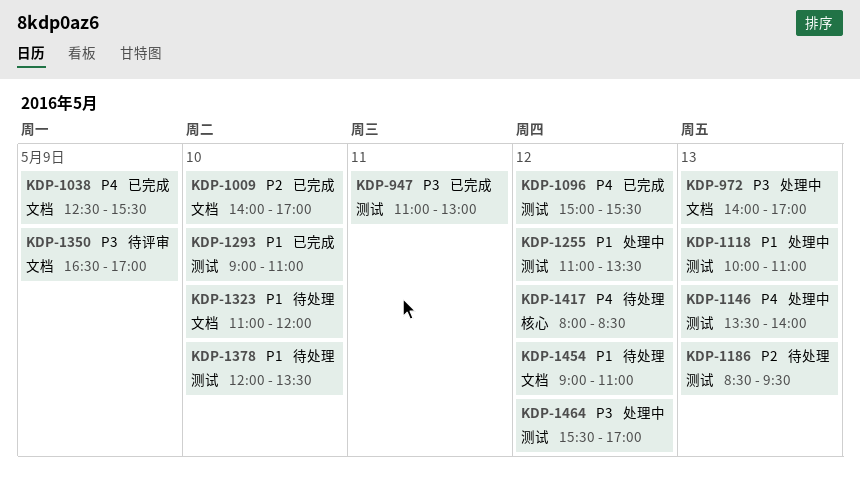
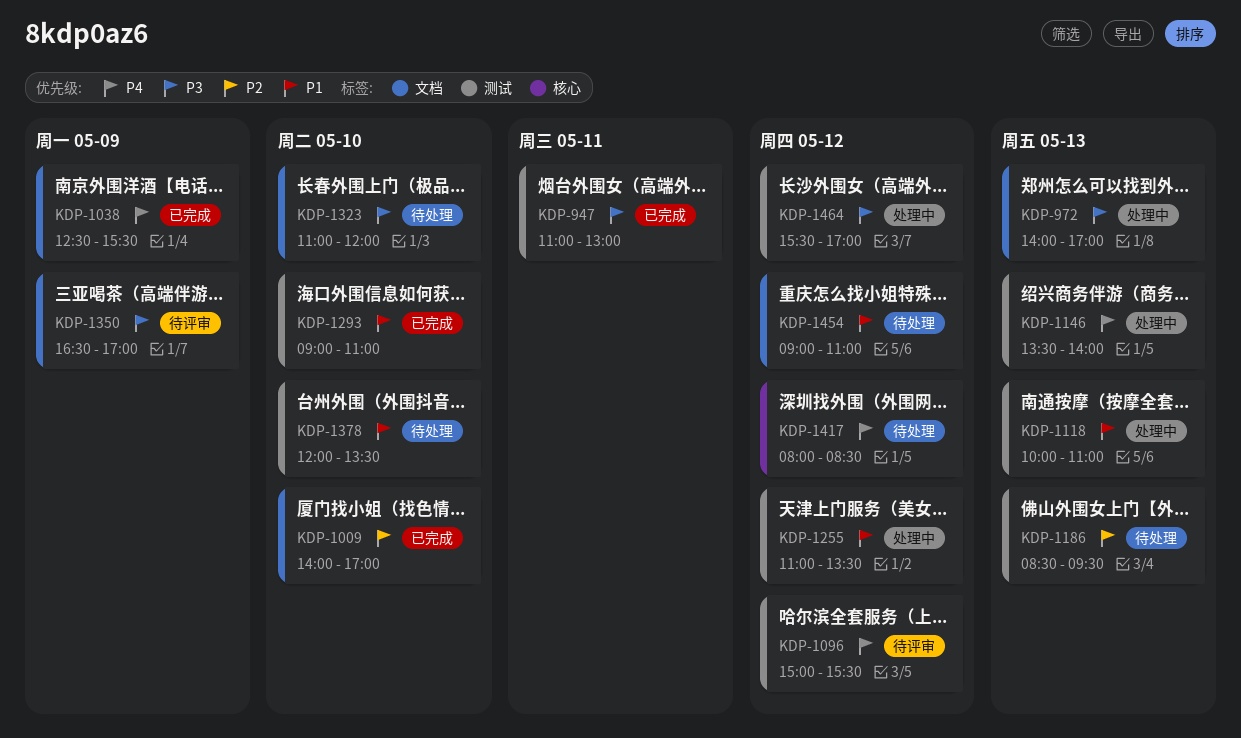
KDP-1096, status: 已完成 -> 待评审
KDP-1323, priority: P1 -> P3

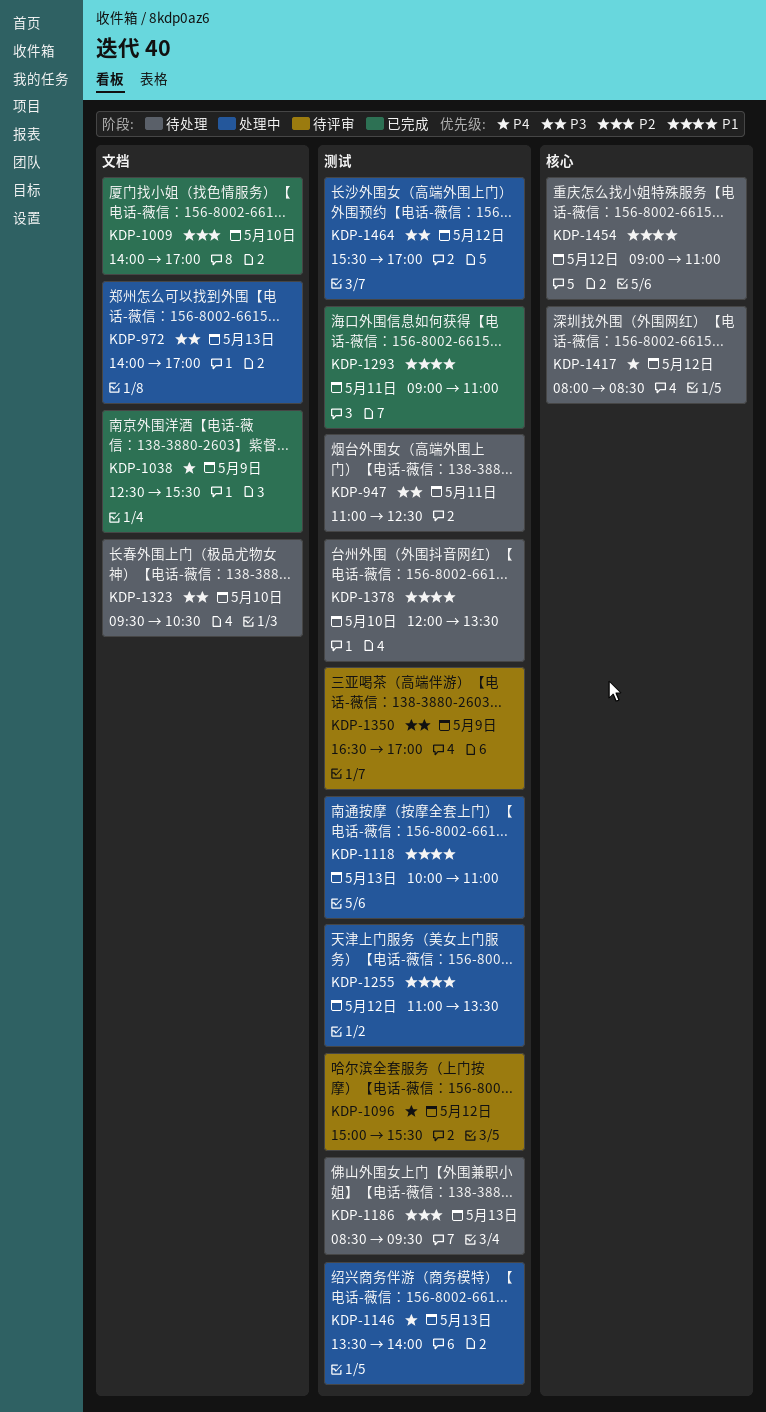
KDP-947, status: 已完成 -> 待处理
KDP-947, ends: 13:00 -> 12:30
KDP-1293, day: May 10 -> May 11
KDP-1323, begins: 11:00 -> 09:30
KDP-1323, ends: 12:00 -> 10:30
KDP-1350, label: 文档 -> 测试
KDP-1454, label: 文档 -> 核心

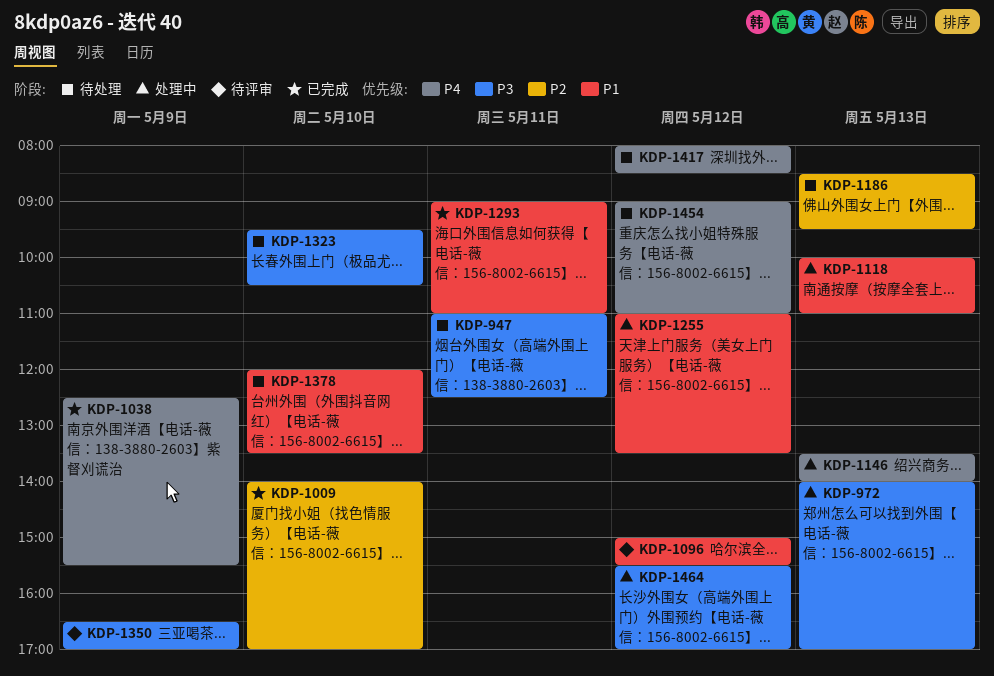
KDP-1096, priority: P4 -> P1
KDP-1454, priority: P1 -> P4

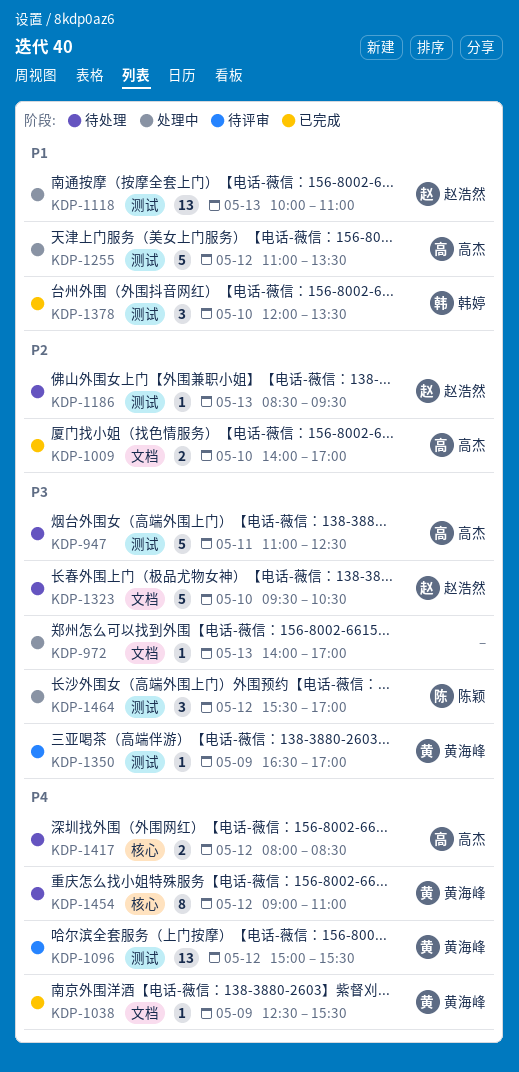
KDP-1096, priority: P1 -> P4
KDP-1146: present -> none
KDP-1293: present -> none
KDP-1378, status: 待处理 -> 已完成

